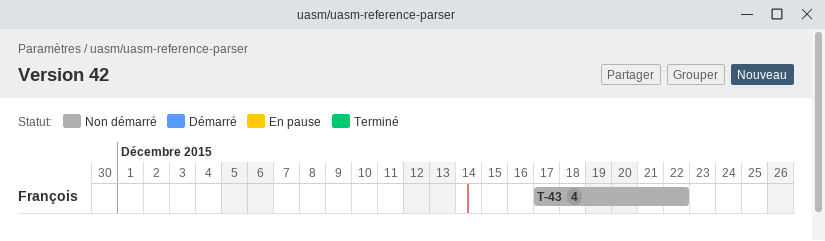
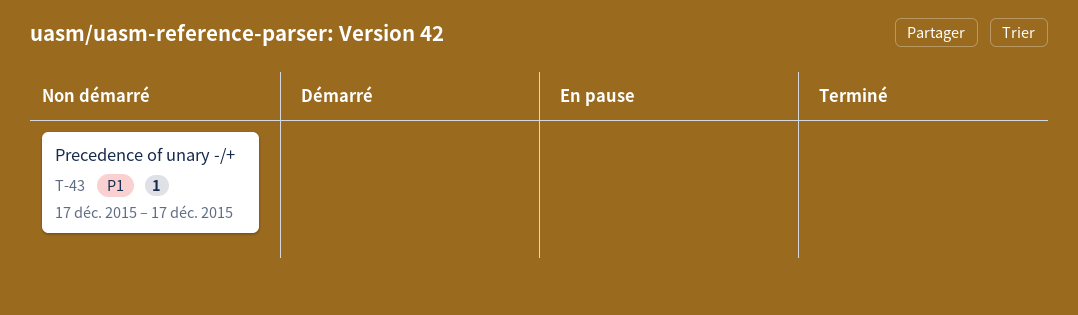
T-43, estimate: 4 -> 1
T-43, due: Dec 22 -> Dec 17

